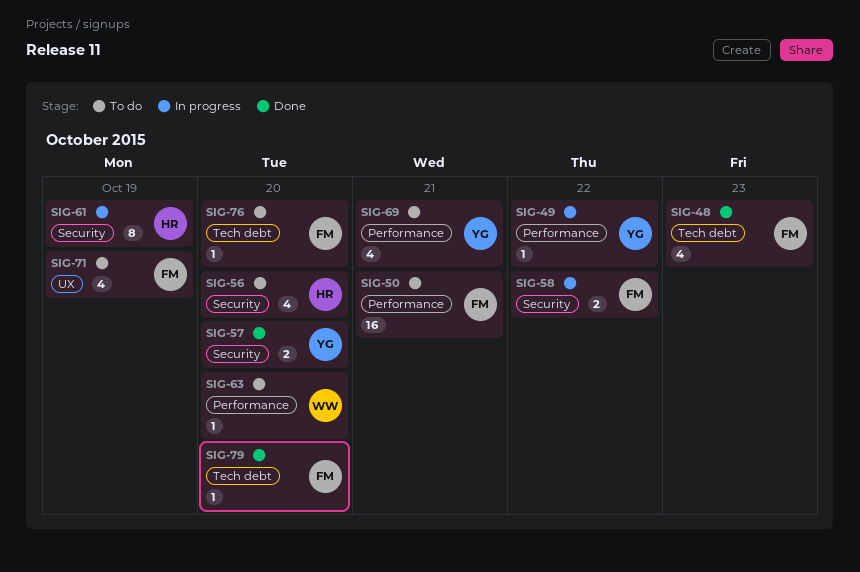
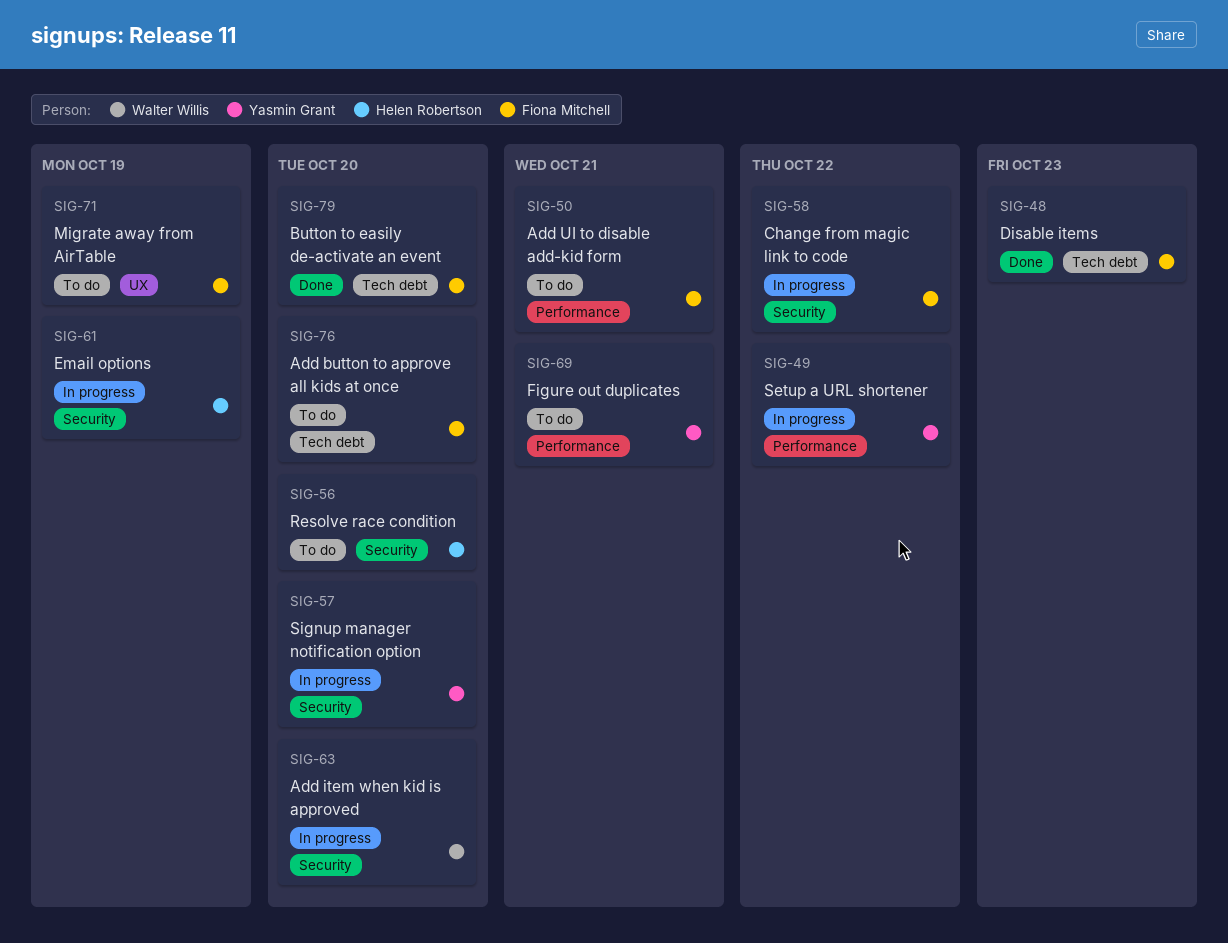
SIG-57, status: Done -> In progress
SIG-63, status: To do -> In progress
SIG-63, label: Performance -> Security

